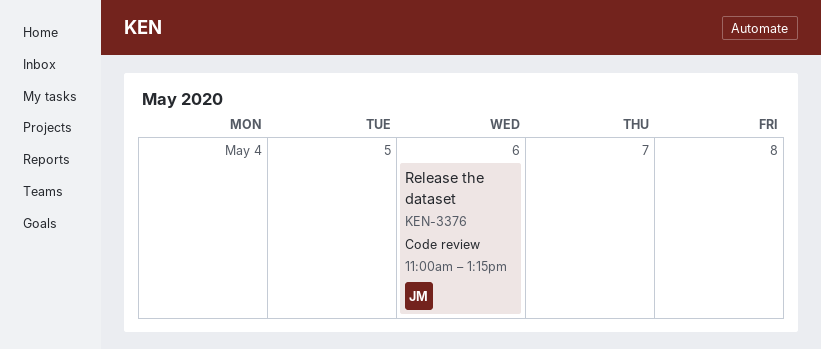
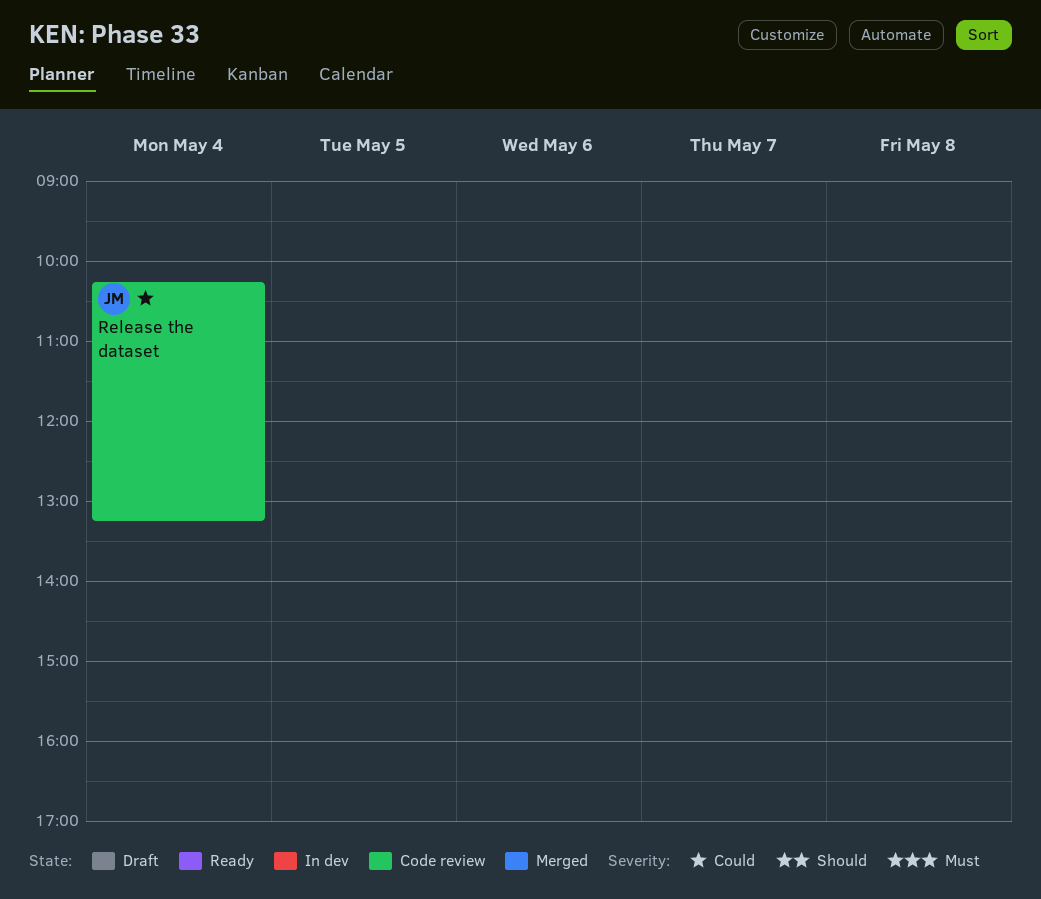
Release the dataset, day: May 6 -> May 4
Release the dataset, begins: 11:00 -> 10:15

